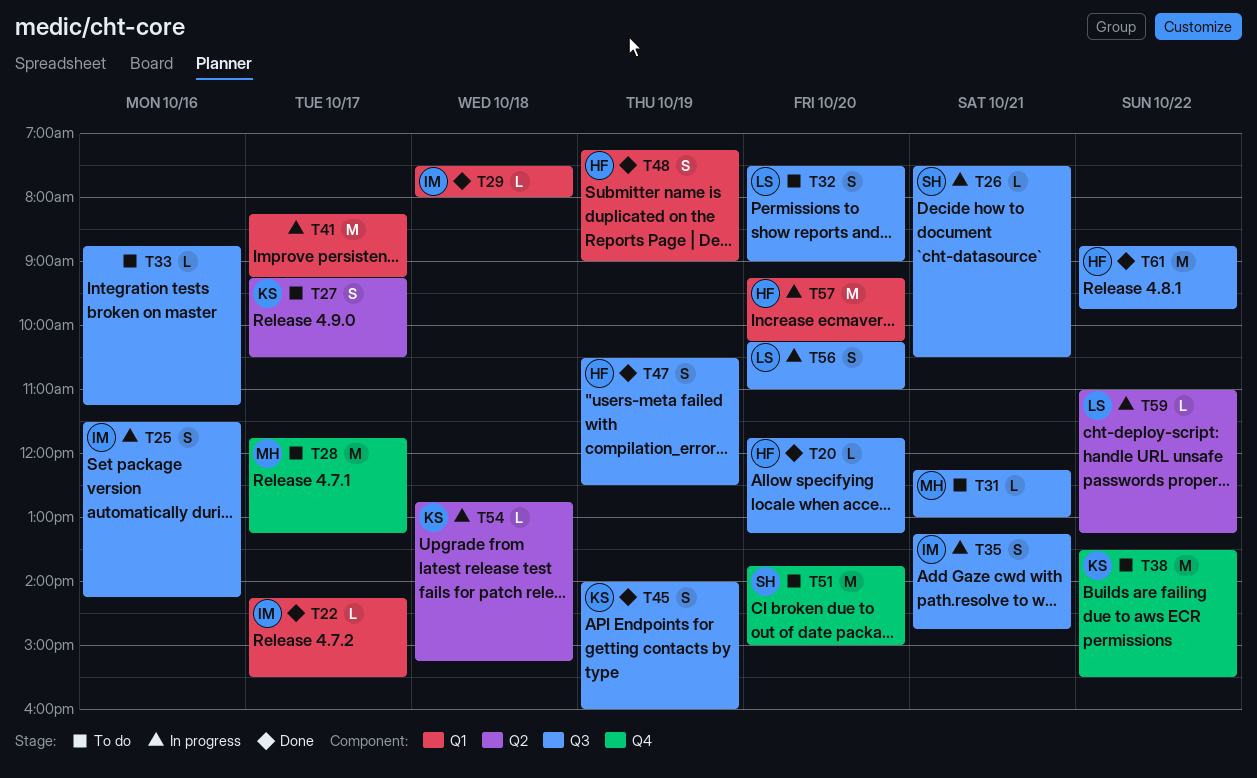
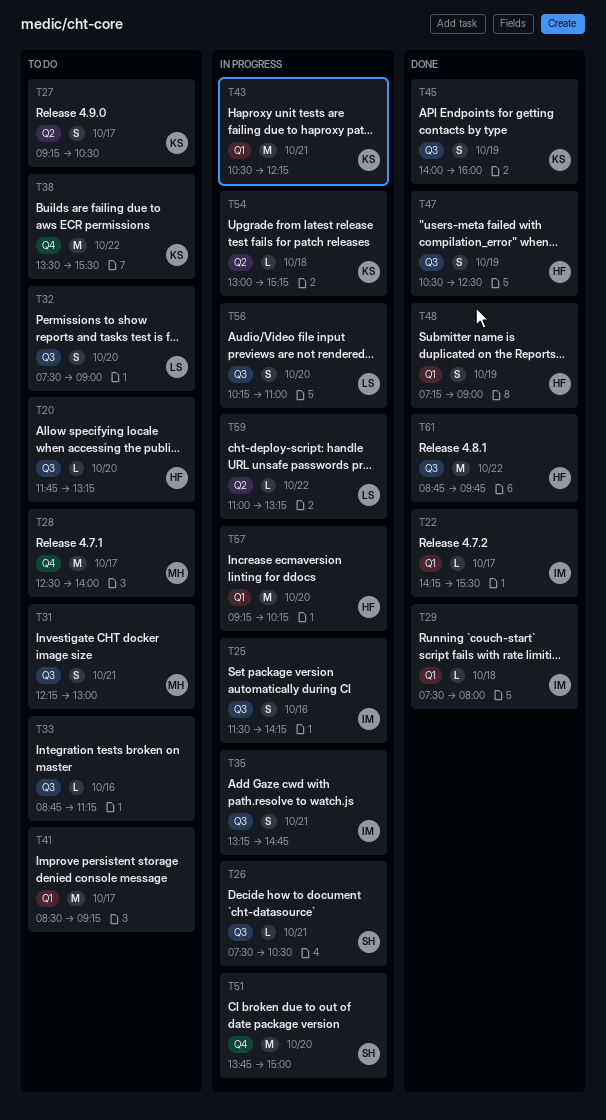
T20, status: Done -> To do
T28, begins: 11:45 -> 12:30
T28, ends: 13:15 -> 14:00
T31, estimate: L -> S
T41, status: In progress -> To do
T41, begins: 08:15 -> 08:30
T43: none -> present
T51, status: To do -> In progress
T54, begins: 12:45 -> 13:00

